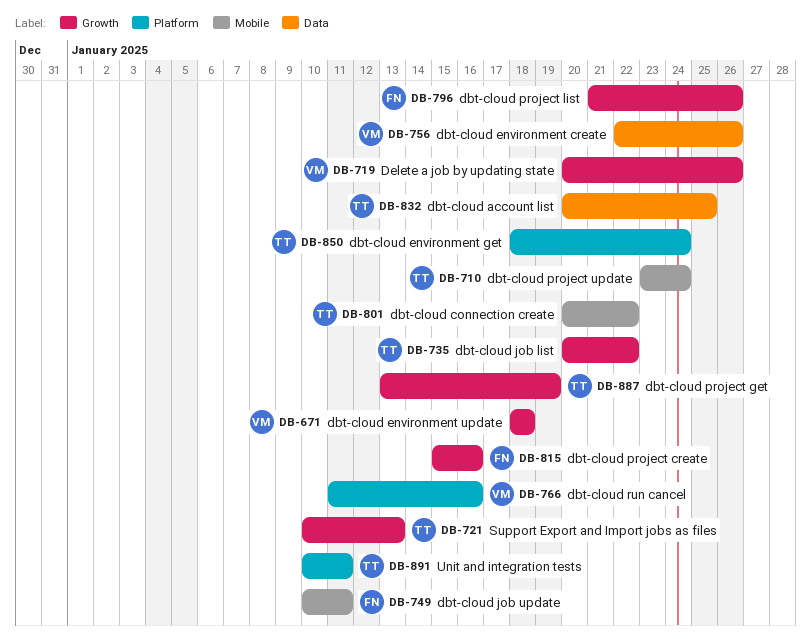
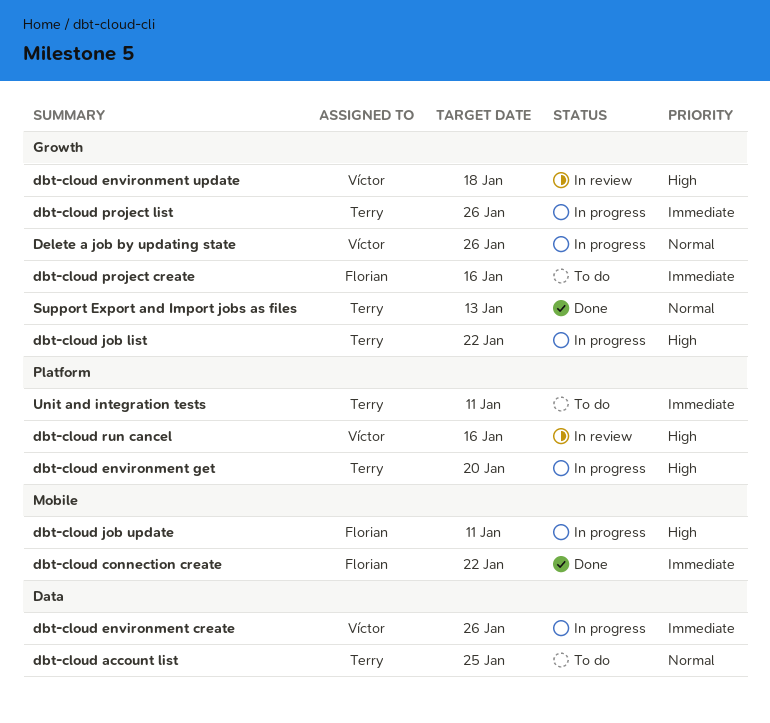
dbt-cloud connection create, owner: Terry -> Florian
dbt-cloud environment get, due: Jan 24 -> Jan 20
dbt-cloud project get: present -> none
dbt-cloud project list, owner: Florian -> Terry
dbt-cloud project update: present -> none

